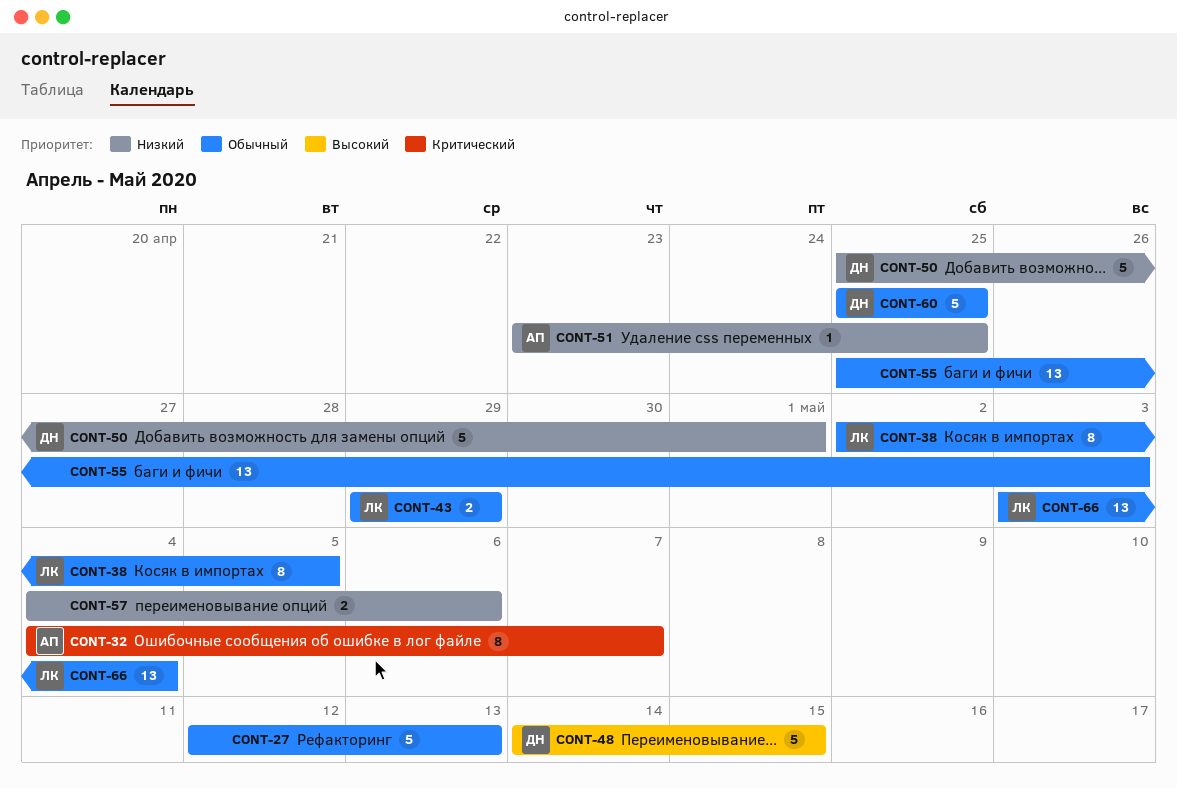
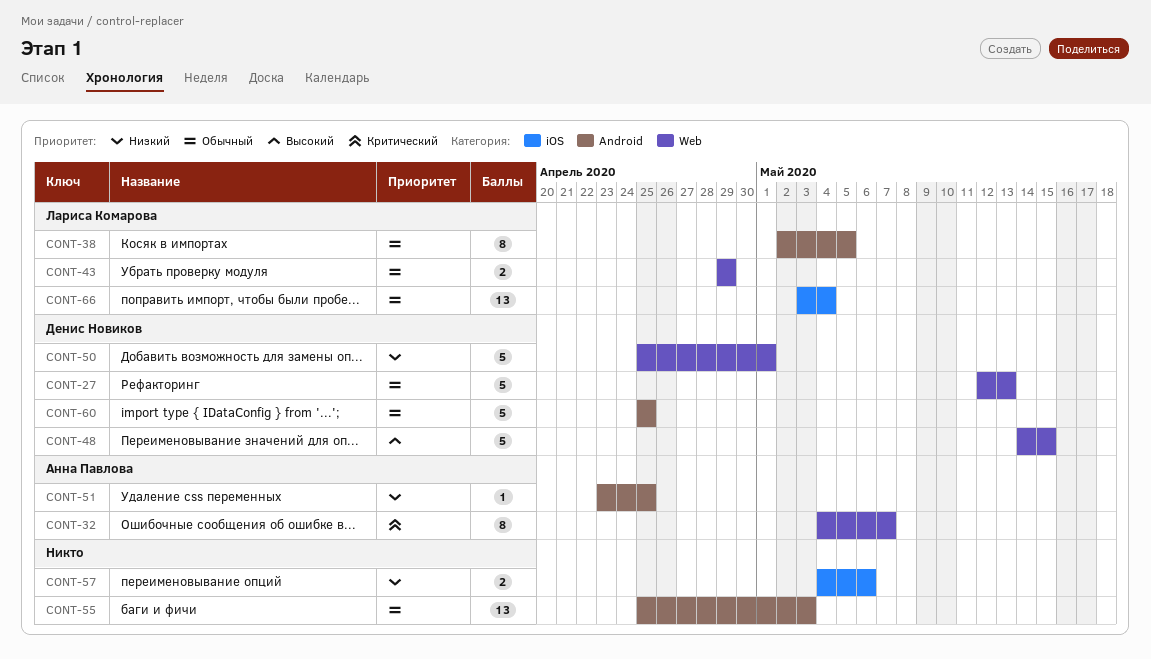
CONT-27, owner: none -> Денис Новиков

